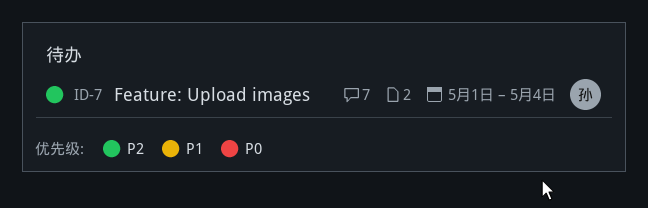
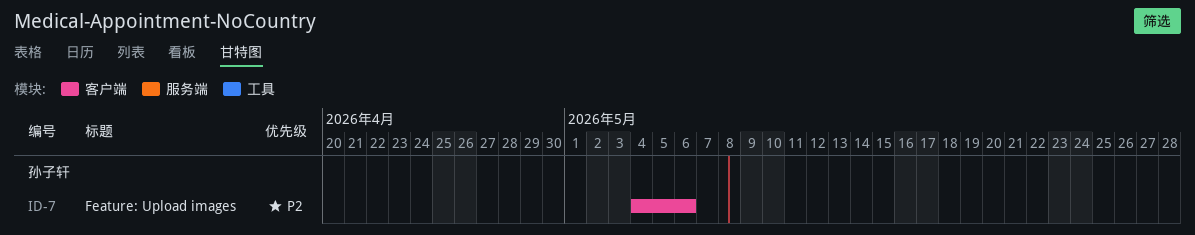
ID-7, start: May 1 -> May 4
ID-7, due: May 4 -> May 6

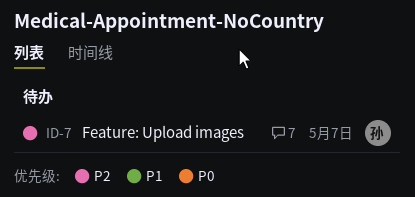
ID-7, due: May 6 -> May 7

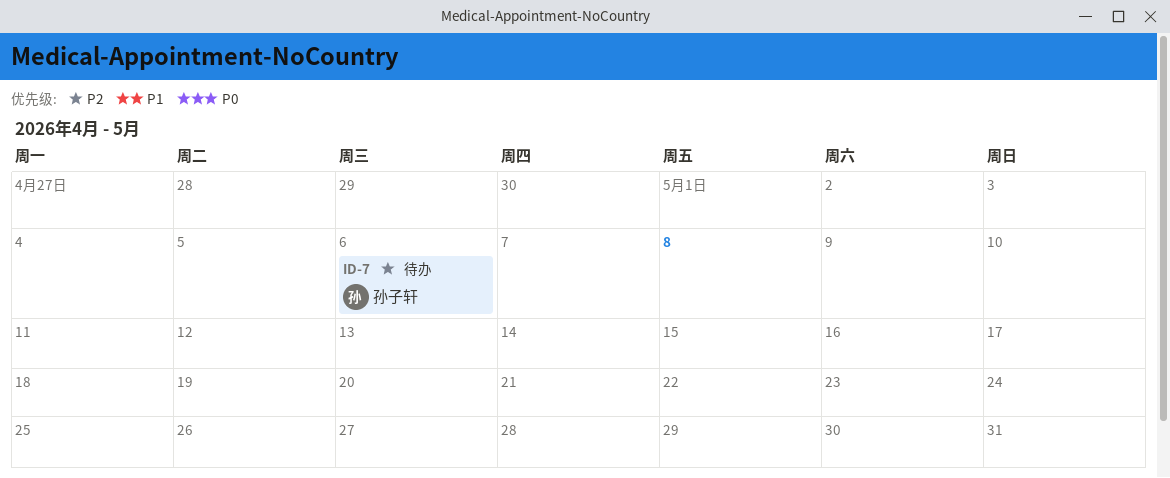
ID-7, due: May 7 -> May 6

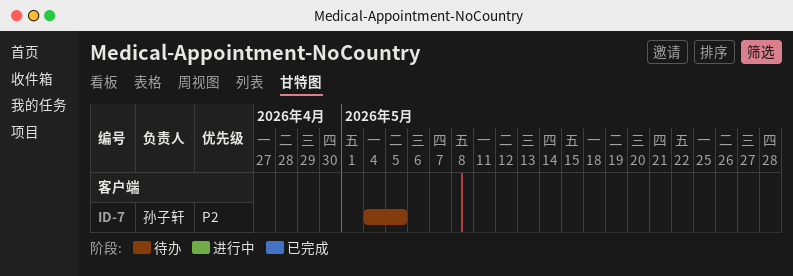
ID-7, due: May 6 -> May 5

